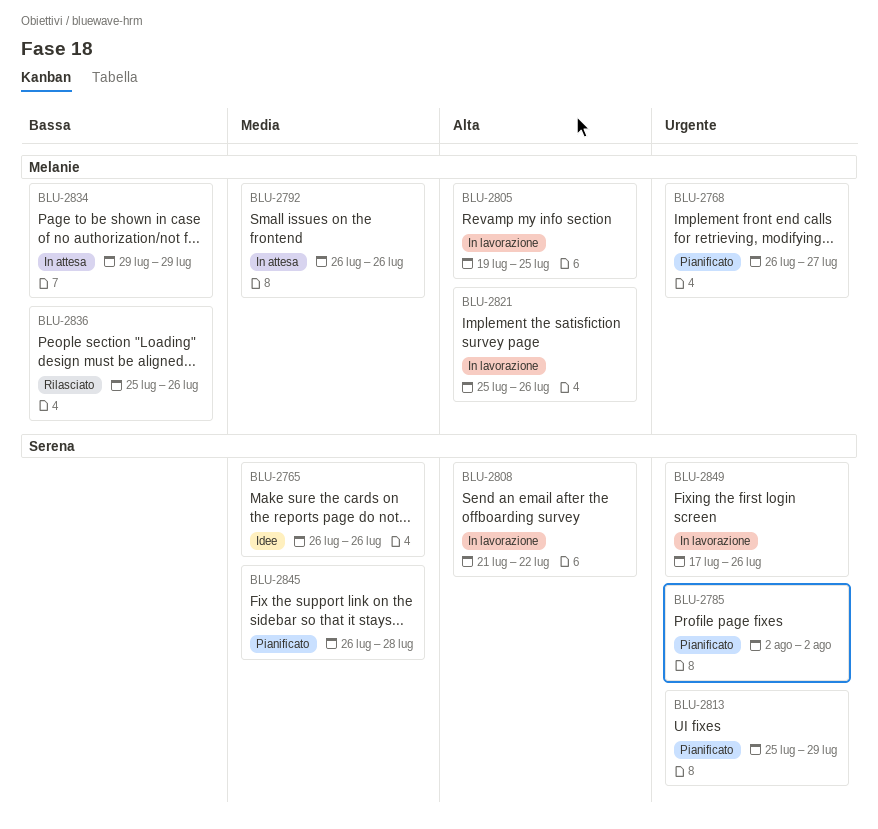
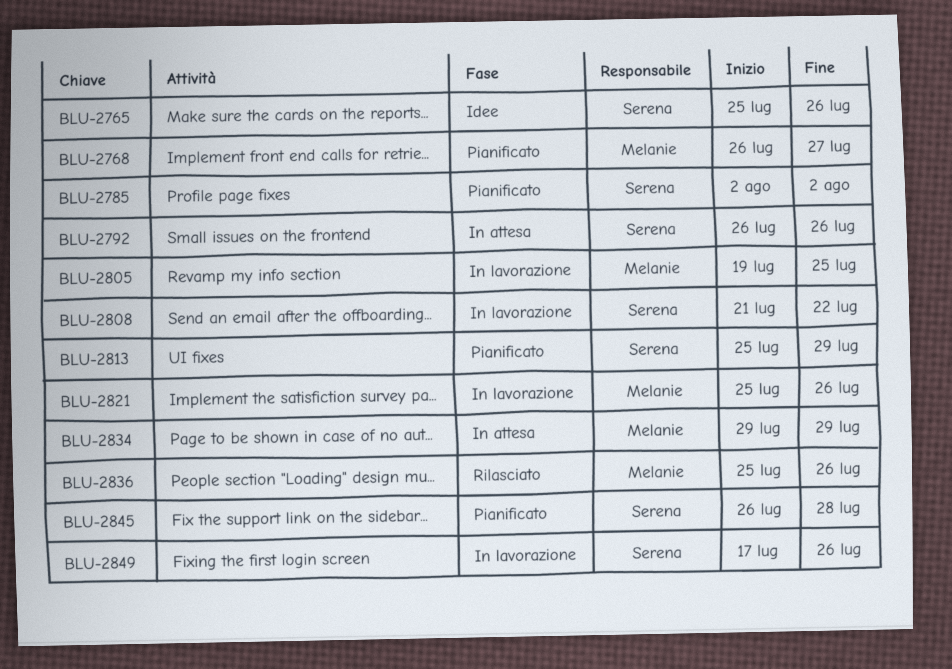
BLU-2765, start: Jul 26 -> Jul 25
BLU-2792, owner: Melanie -> Serena

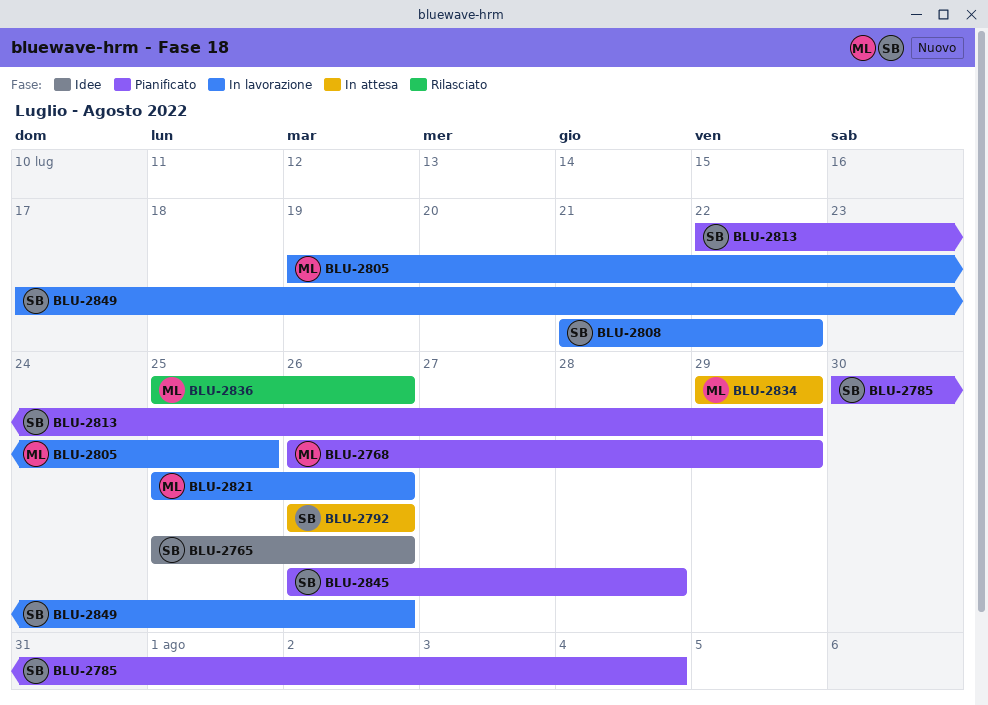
BLU-2768, due: Jul 27 -> Jul 29
BLU-2785, start: Aug 2 -> Jul 30
BLU-2785, due: Aug 2 -> Aug 4
BLU-2813, start: Jul 25 -> Jul 22

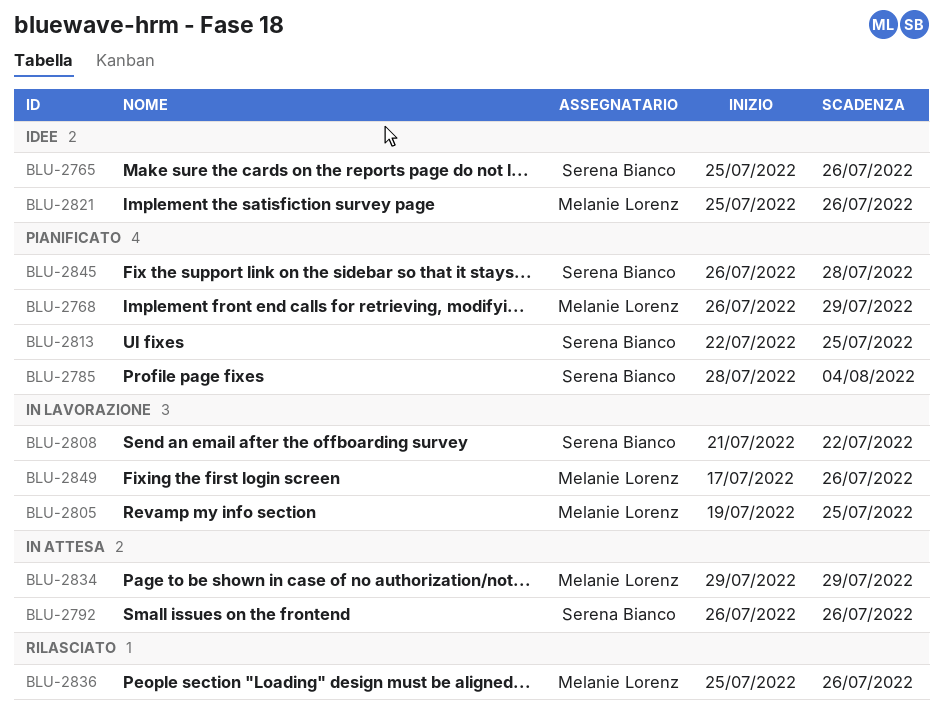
BLU-2785, start: Jul 30 -> Jul 28
BLU-2813, due: Jul 29 -> Jul 25
BLU-2821, status: In lavorazione -> Idee
BLU-2849, owner: Serena Bianco -> Melanie Lorenz

